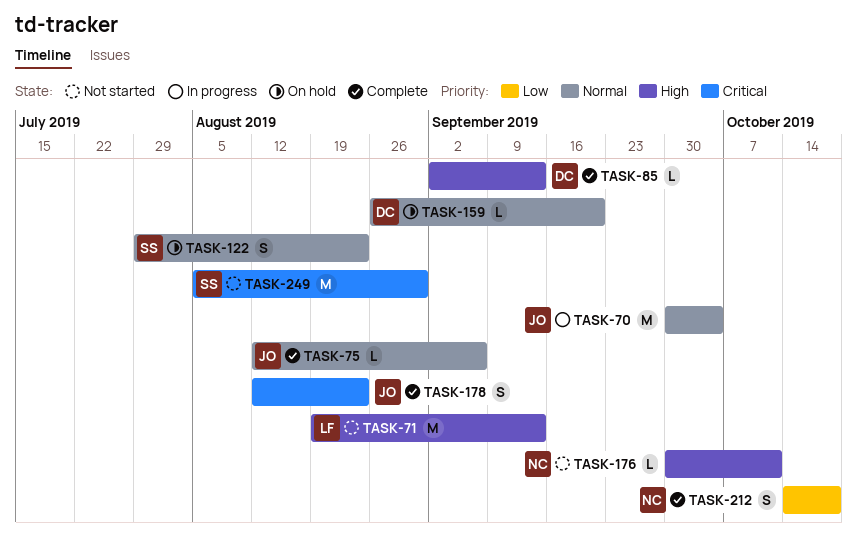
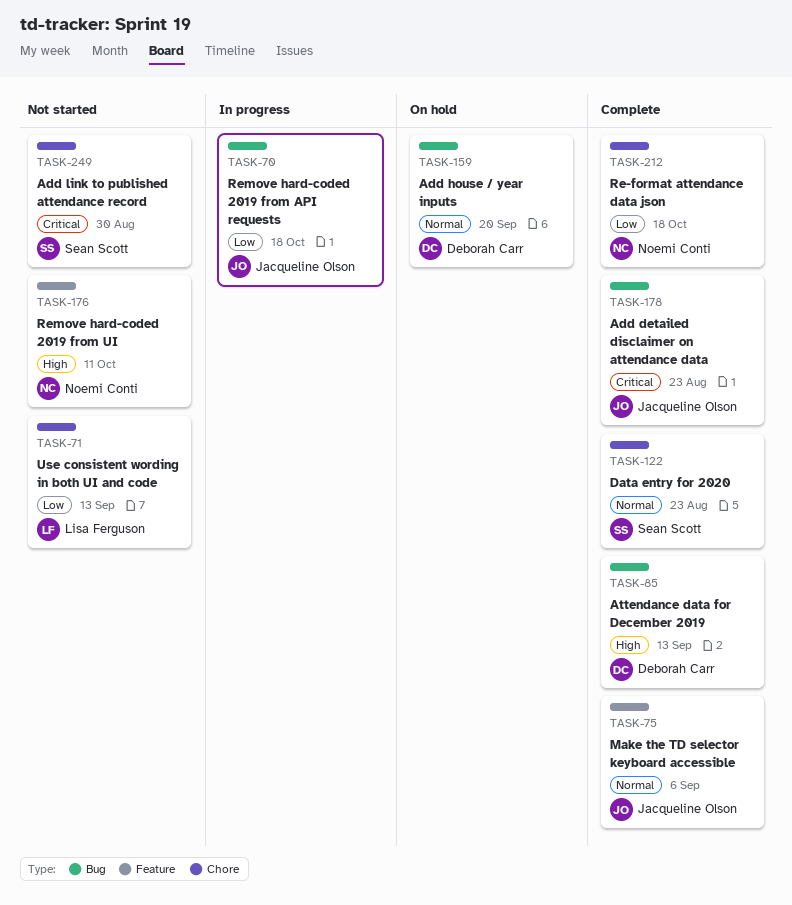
TASK-70, priority: Normal -> Low
TASK-70, due: Oct 4 -> Oct 18
TASK-71, priority: High -> Low
TASK-122, status: On hold -> Complete

